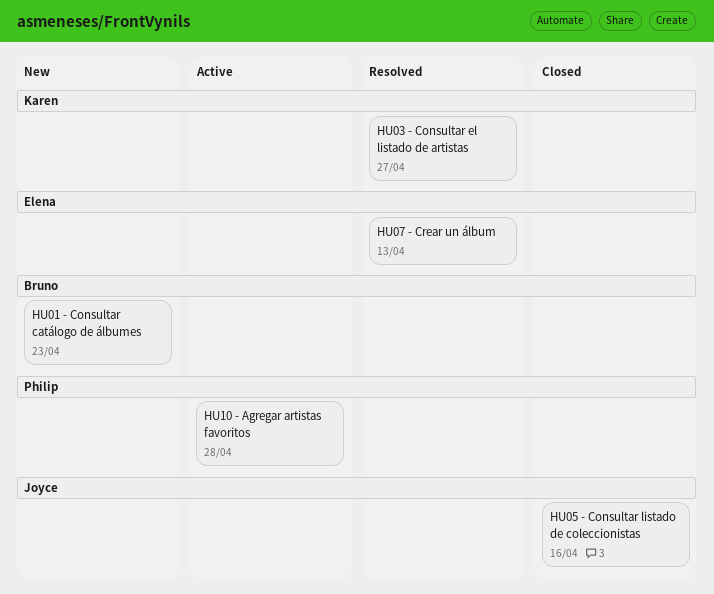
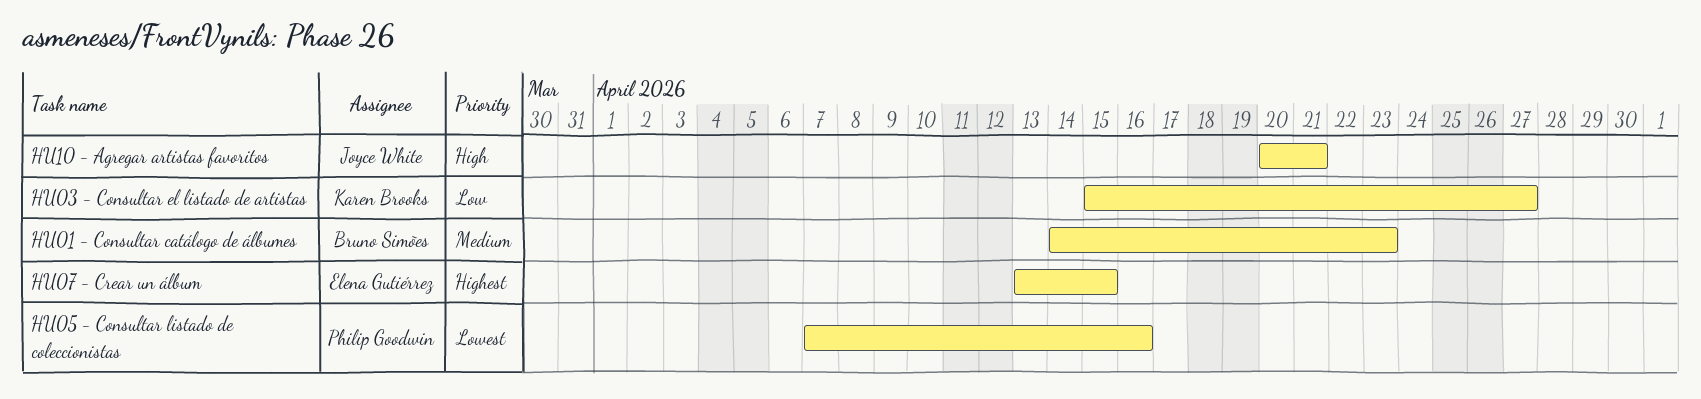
HU05 - Consultar listado de coleccionistas, owner: Joyce White -> Philip Goodwin
HU07 - Crear un álbum, due: Apr 13 -> Apr 15
HU10 - Agregar artistas favoritos, owner: Philip Goodwin -> Joyce White
HU10 - Agregar artistas favoritos, due: Apr 28 -> Apr 21

